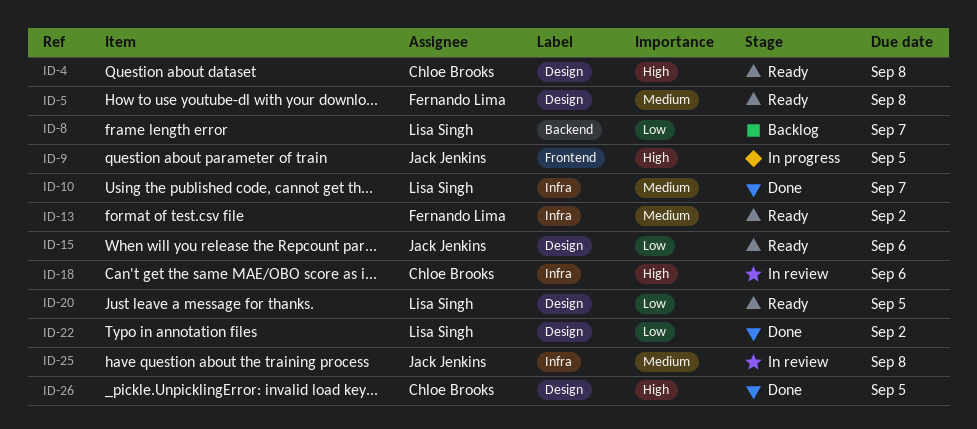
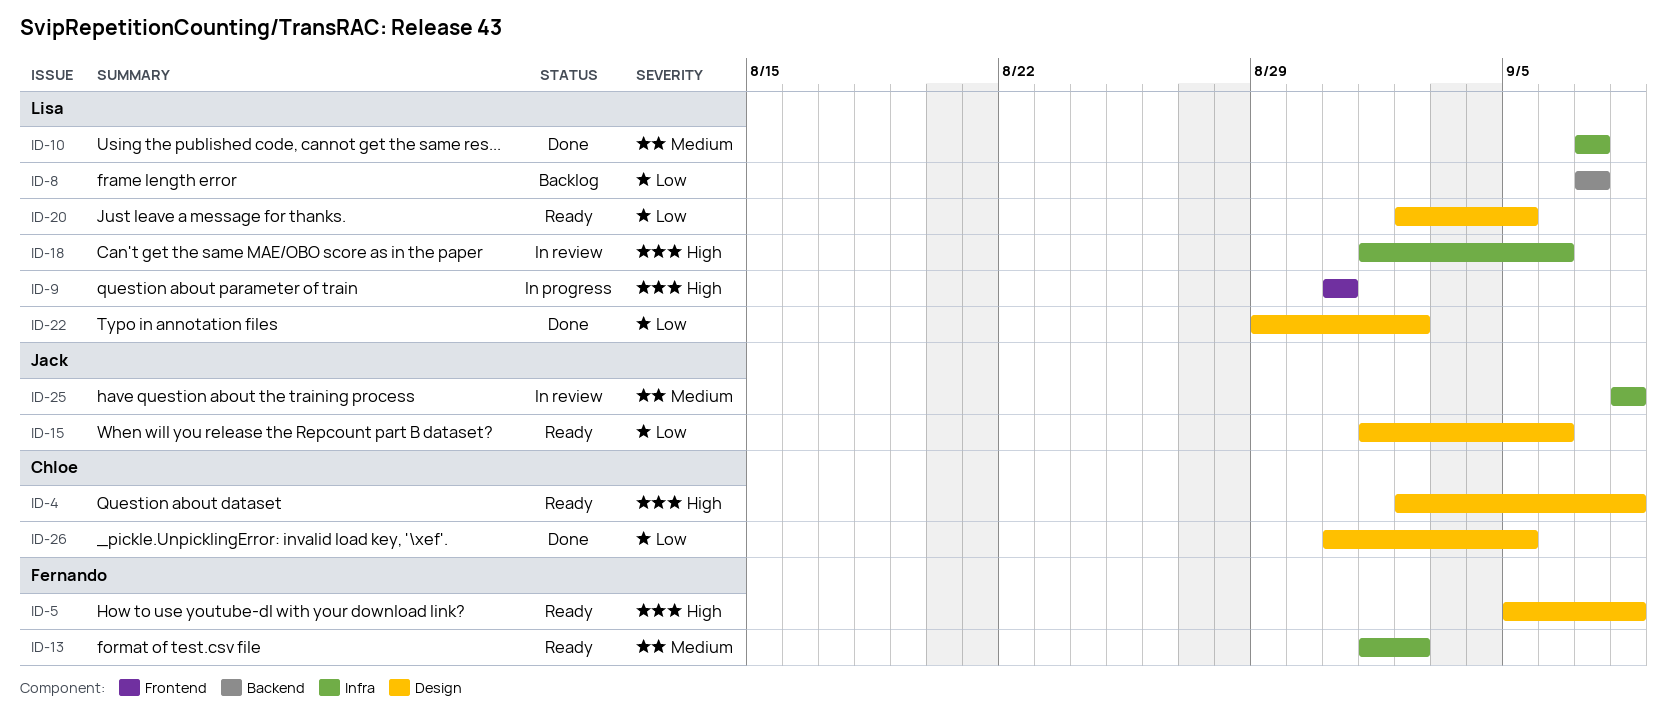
ID-5, priority: Medium -> High
ID-9, owner: Jack Jenkins -> Lisa Singh
ID-9, due: Sep 5 -> Aug 31
ID-18, owner: Chloe Brooks -> Lisa Singh
ID-26, priority: High -> Low

